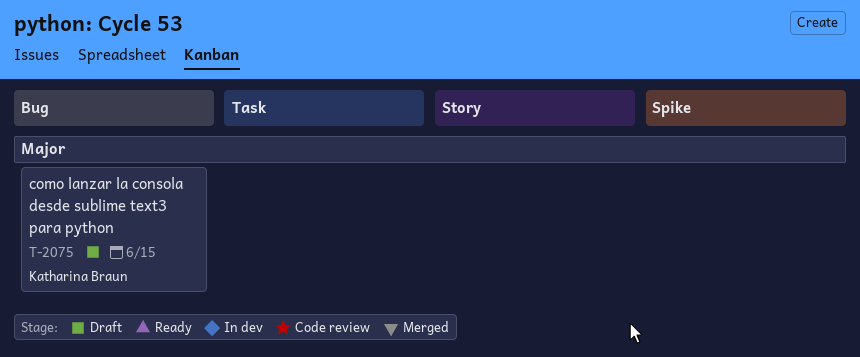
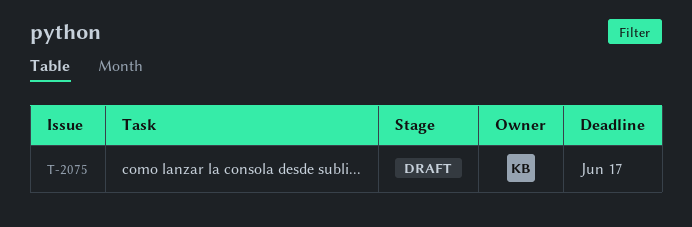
T-2075, due: Jun 15 -> Jun 17

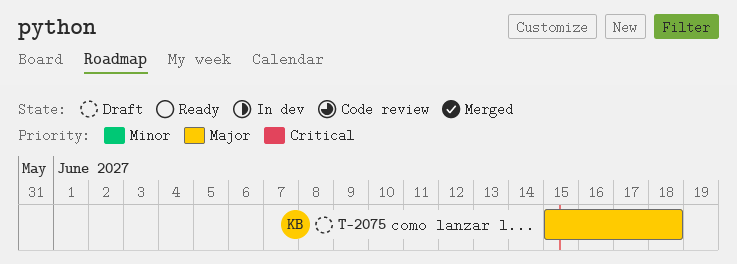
T-2075, due: Jun 17 -> Jun 18

